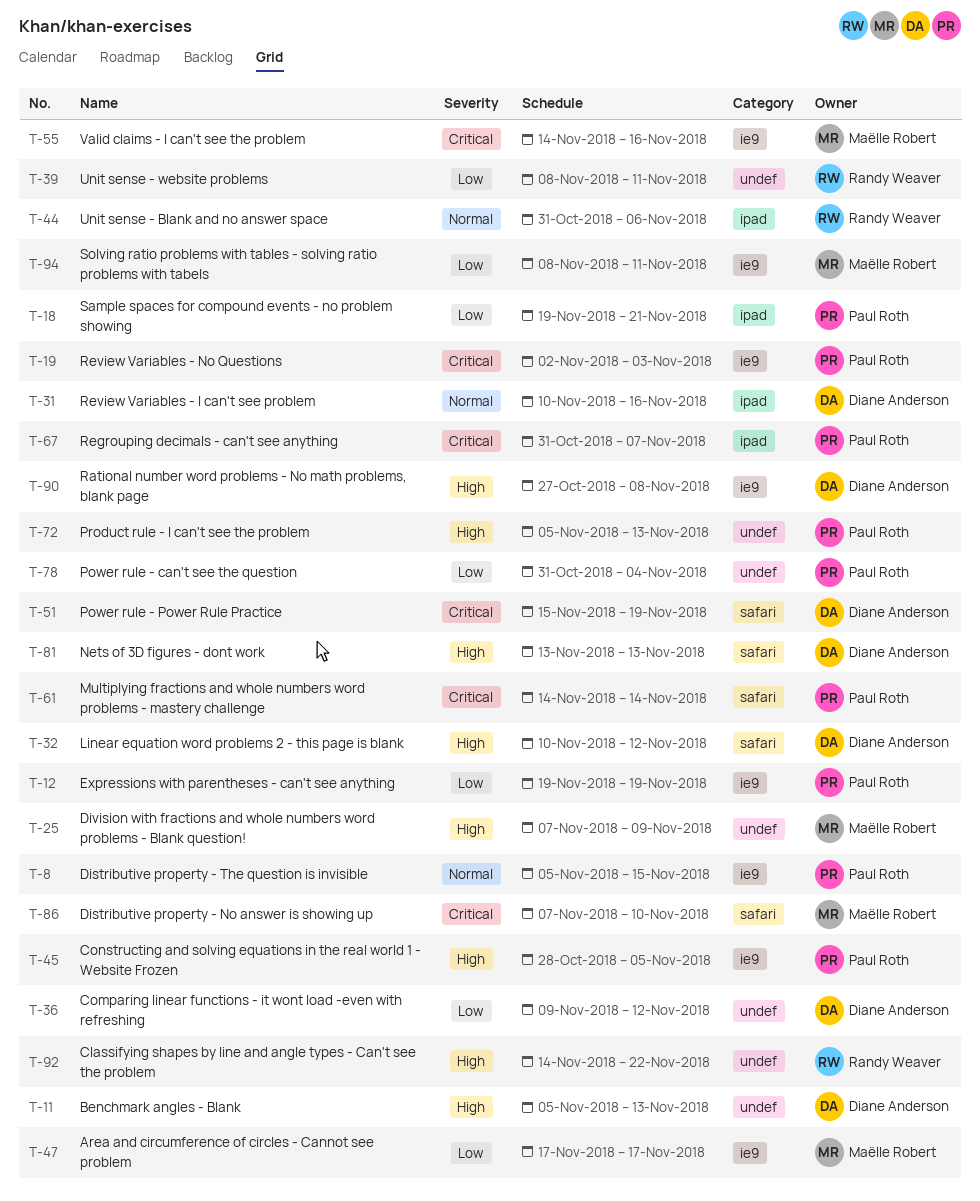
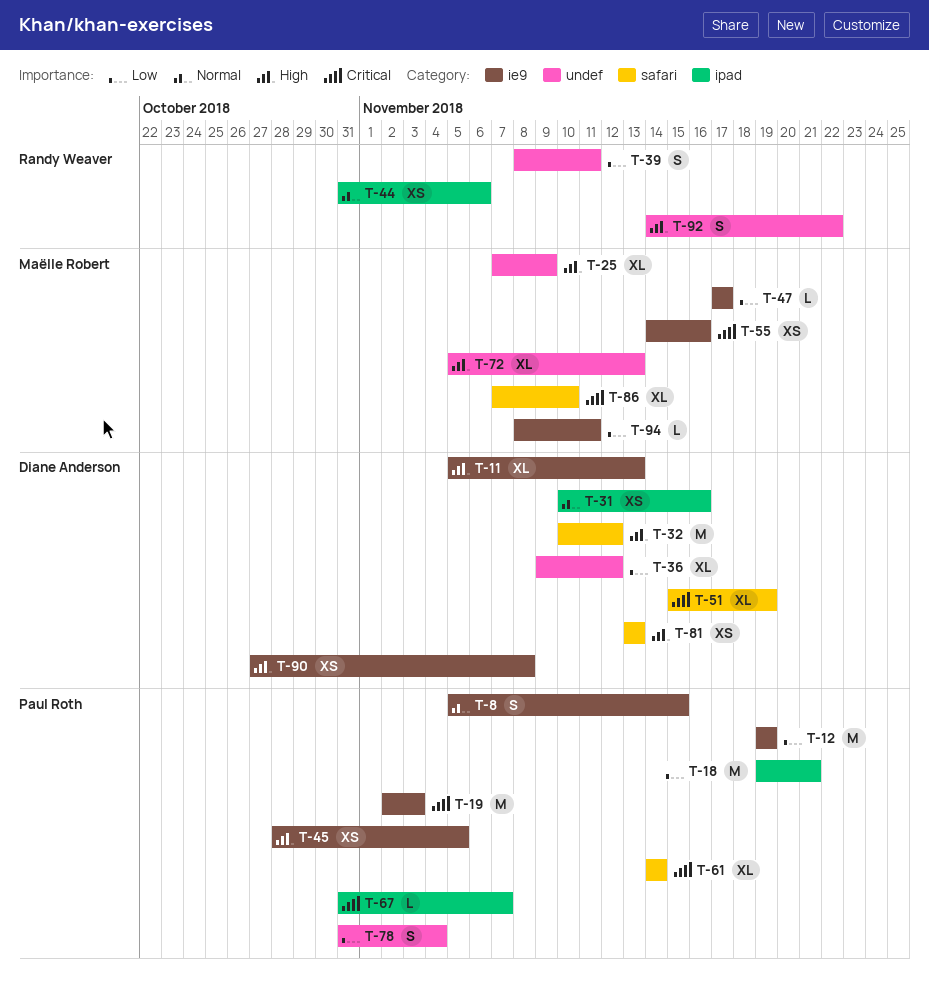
T-11, label: undef -> ie9
T-72, owner: Paul Roth -> Maëlle Robert

